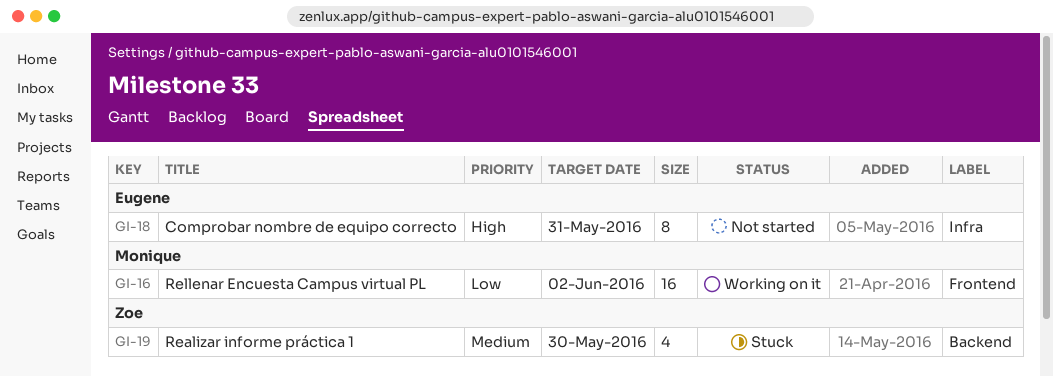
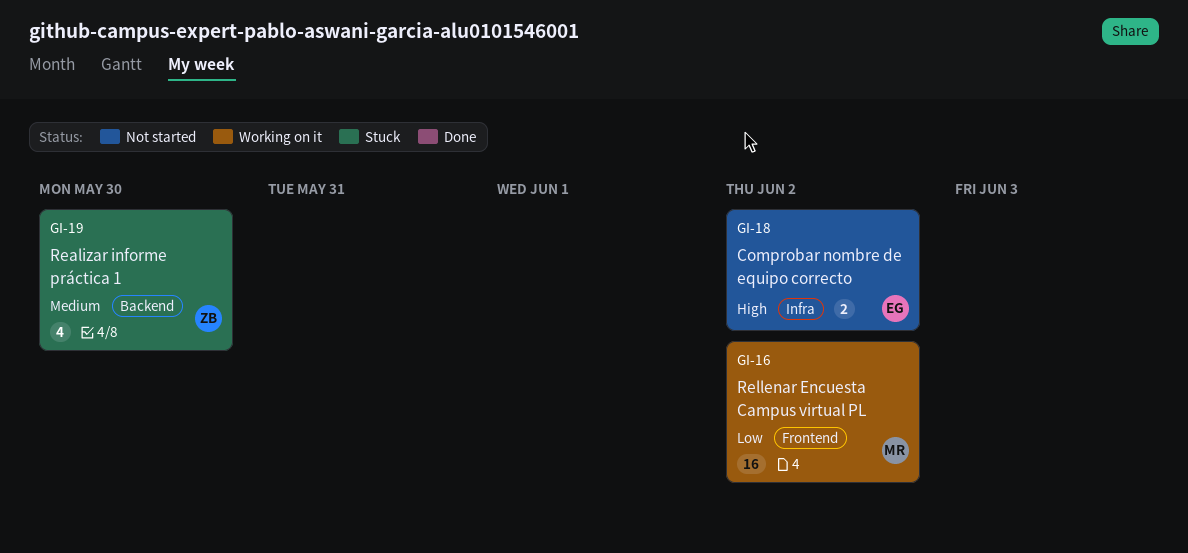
GI-18, estimate: 8 -> 2
GI-18, due: May 31 -> Jun 2

